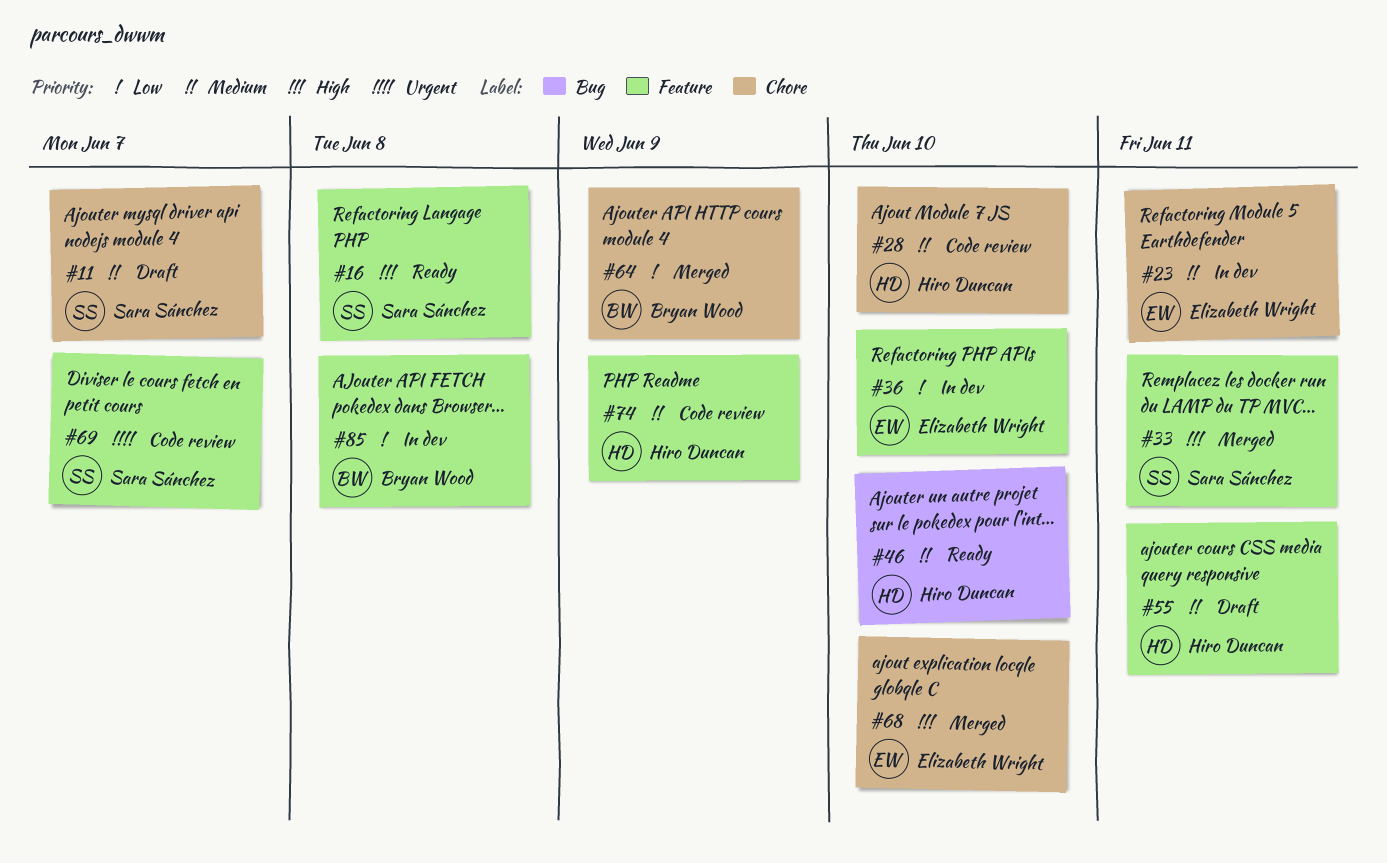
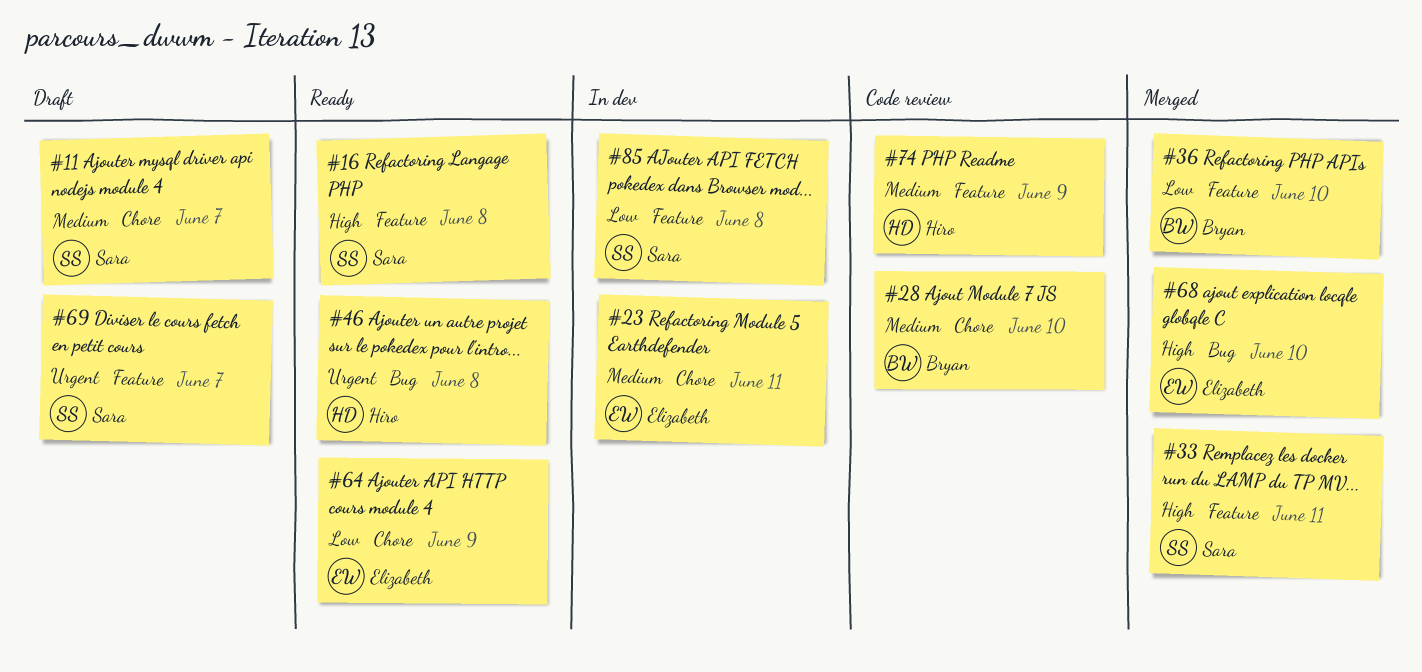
#28, owner: Hiro Duncan -> Bryan Wood
#36, status: In dev -> Merged
#36, owner: Elizabeth Wright -> Bryan Wood
#46, priority: Medium -> Urgent
#46, due: Jun 10 -> Jun 8
#55: present -> none
#64, status: Merged -> Ready
#64, owner: Bryan Wood -> Elizabeth Wright
#68, label: Chore -> Bug
#69, status: Code review -> Draft
#85, owner: Bryan Wood -> Sara Sánchez

